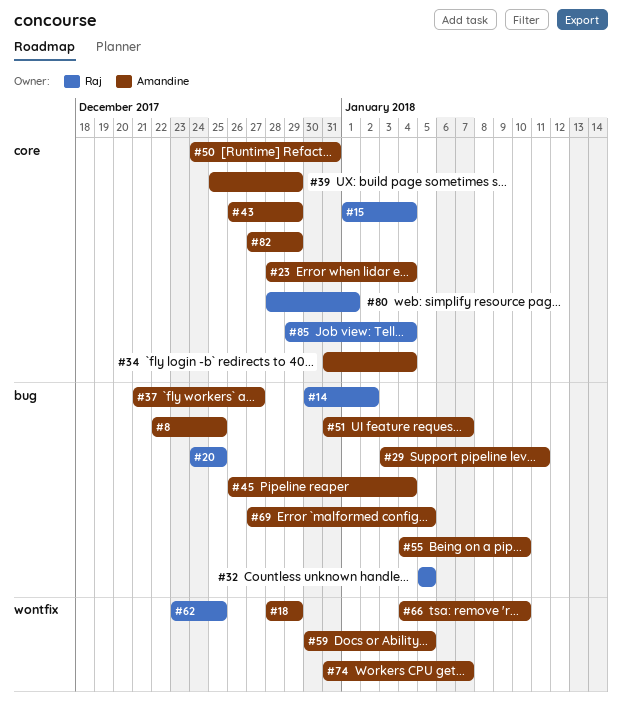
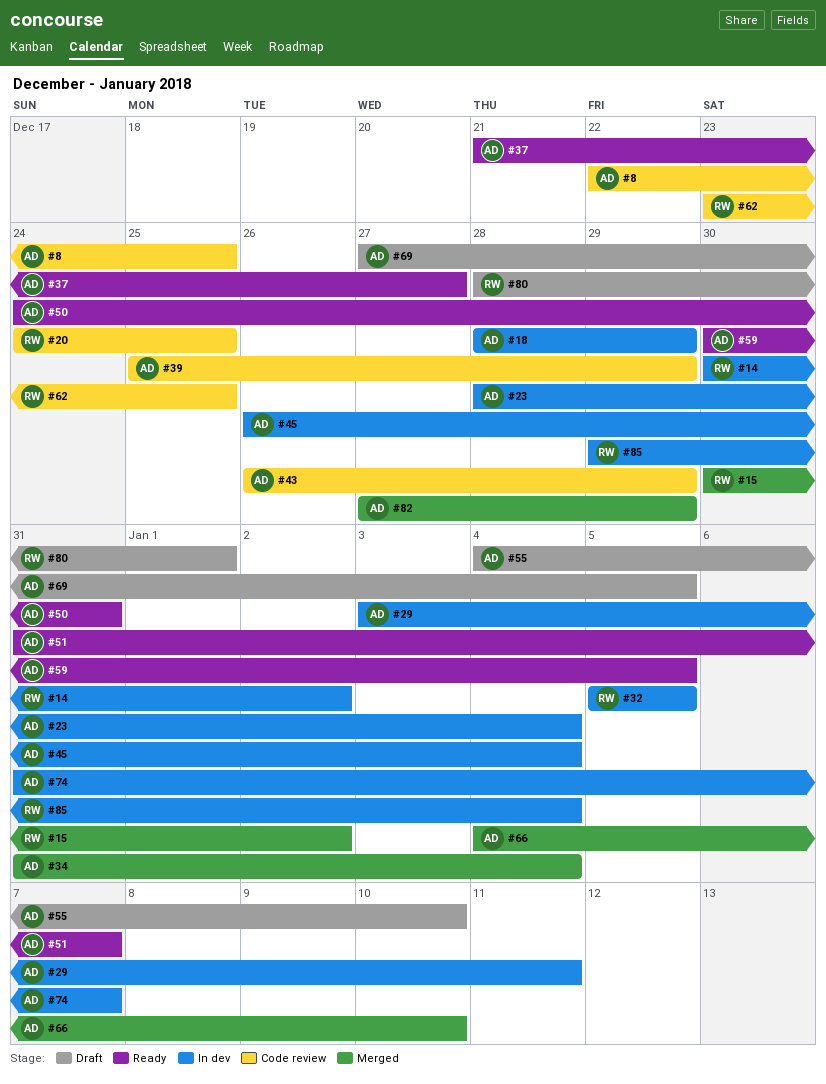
#15, start: Jan 1 -> Dec 30
#15, due: Jan 4 -> Jan 2

